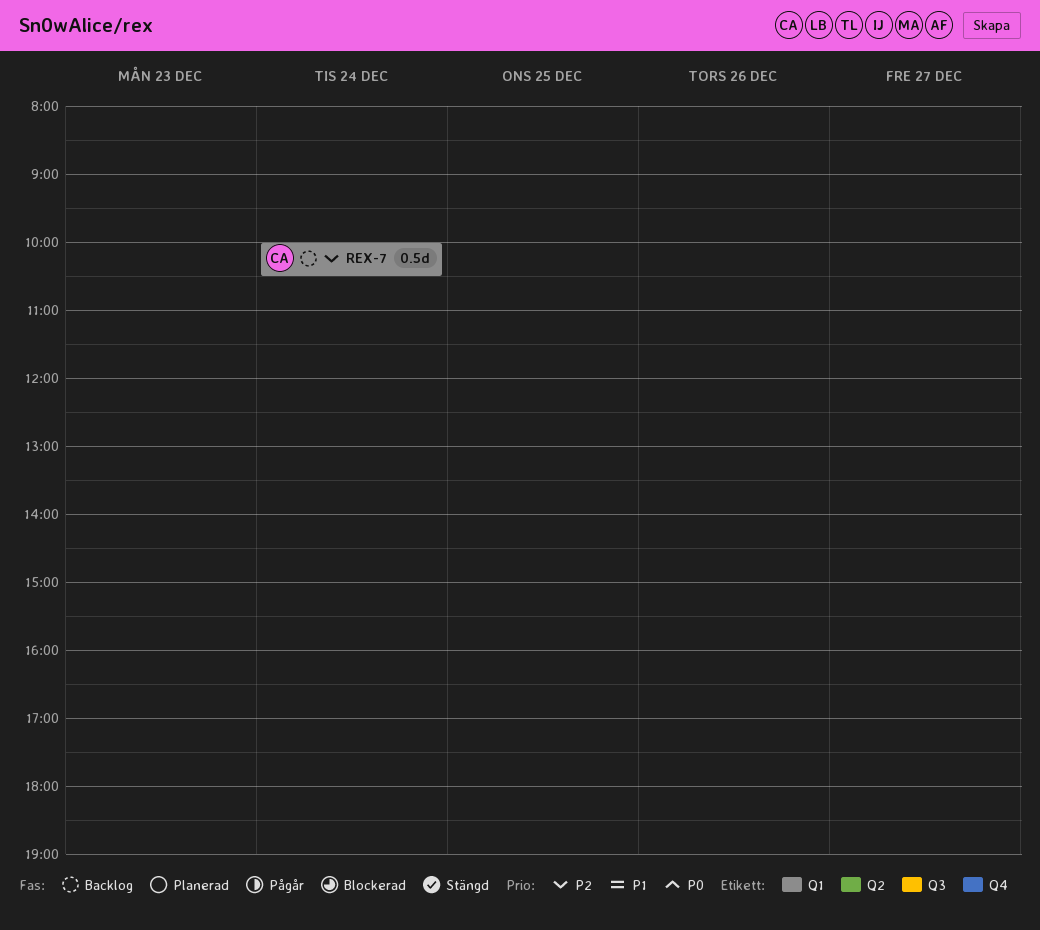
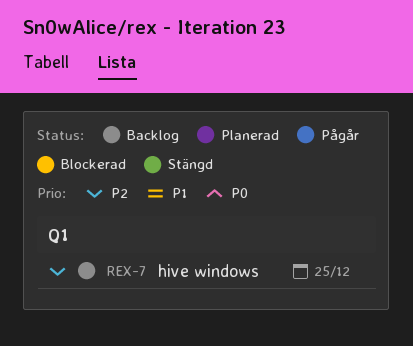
REX-7, day: Dec 24 -> Dec 25

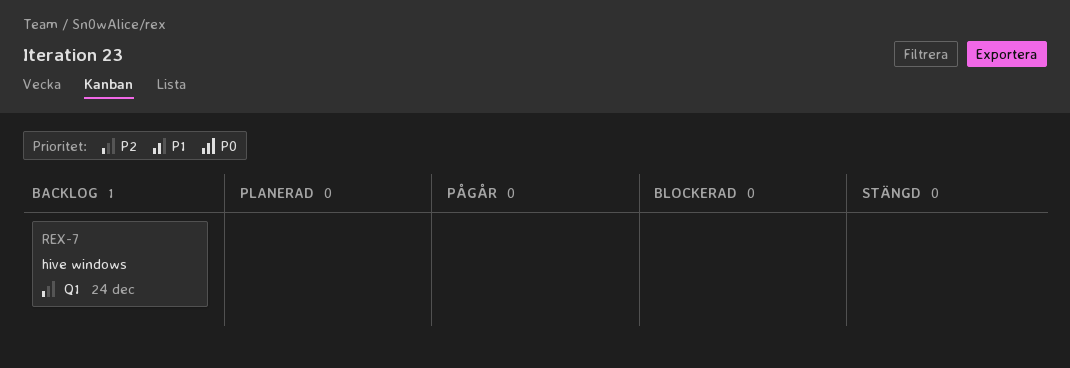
REX-7, day: Dec 25 -> Dec 24

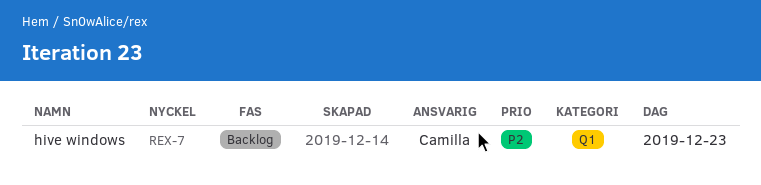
REX-7, day: Dec 24 -> Dec 23

